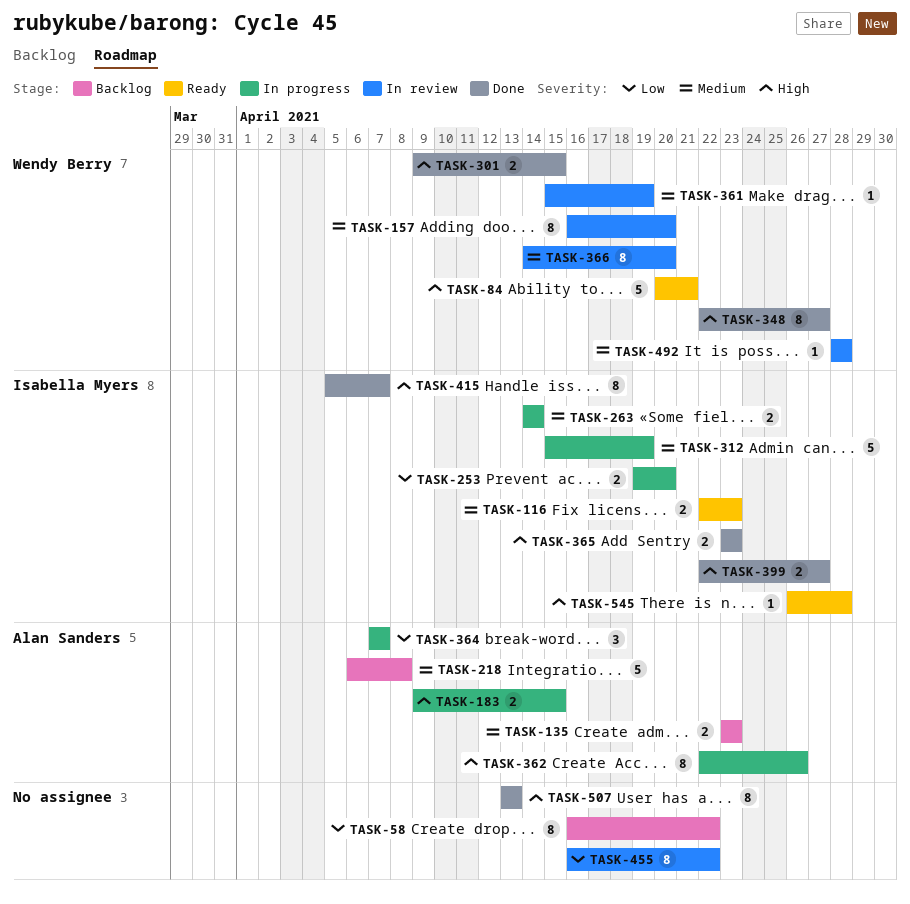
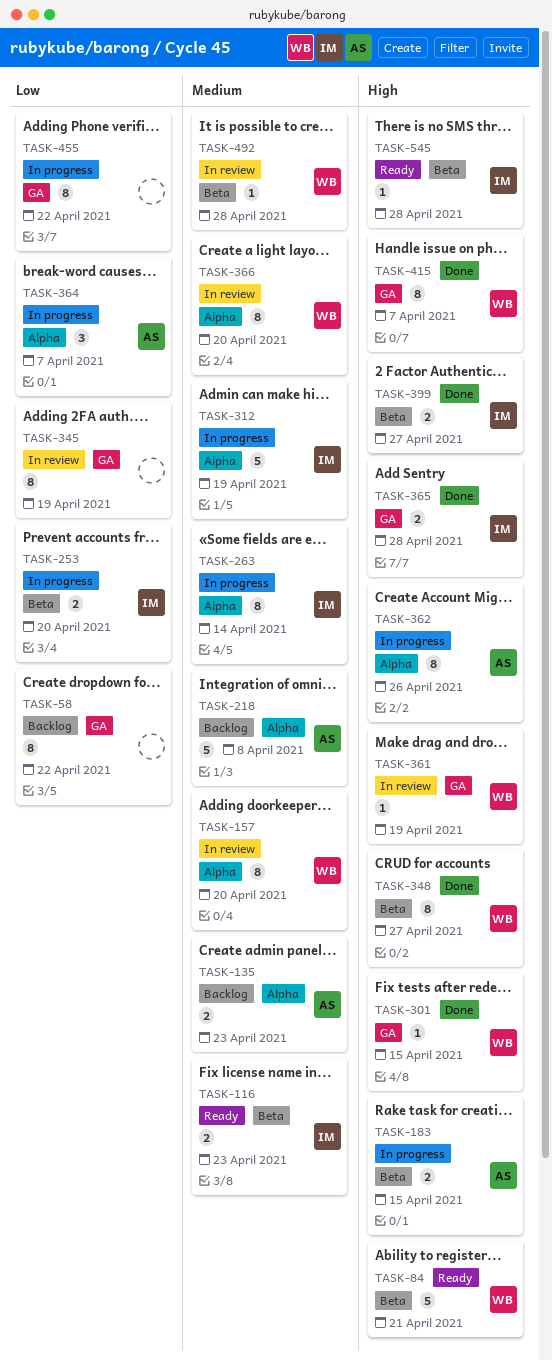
TASK-263, estimate: 2 -> 8
TASK-301, estimate: 2 -> 1
TASK-345: none -> present
TASK-361, priority: Medium -> High
TASK-365, due: Apr 23 -> Apr 28
TASK-415, owner: Isabella Myers -> Wendy Berry
TASK-455, status: In review -> In progress
TASK-507: present -> none

